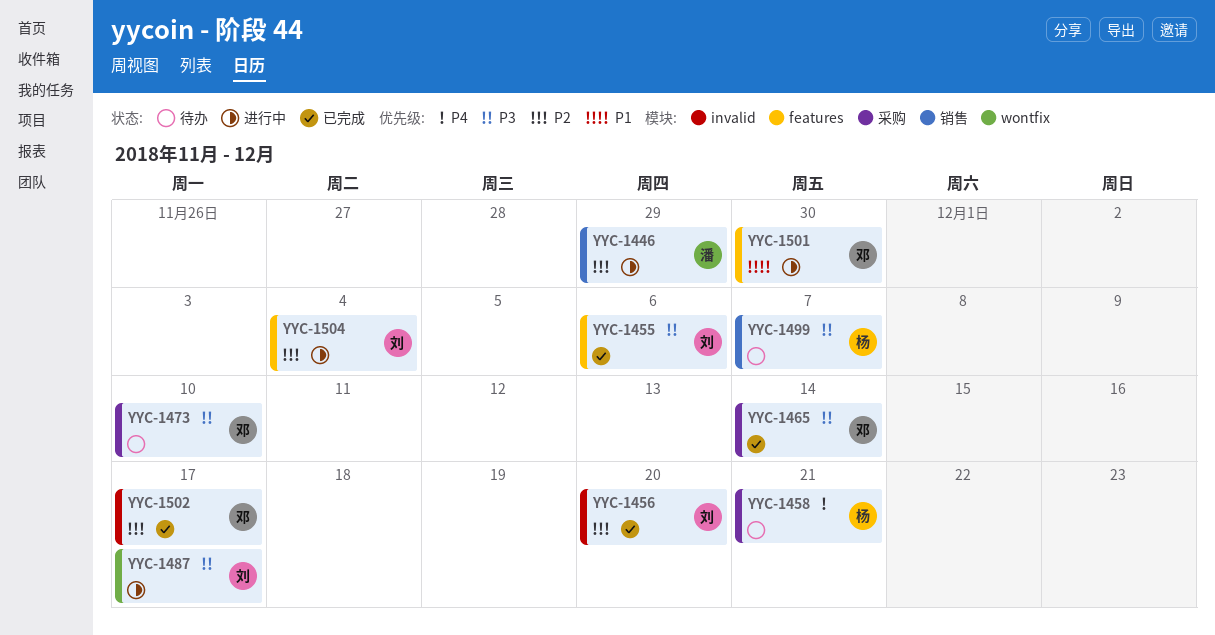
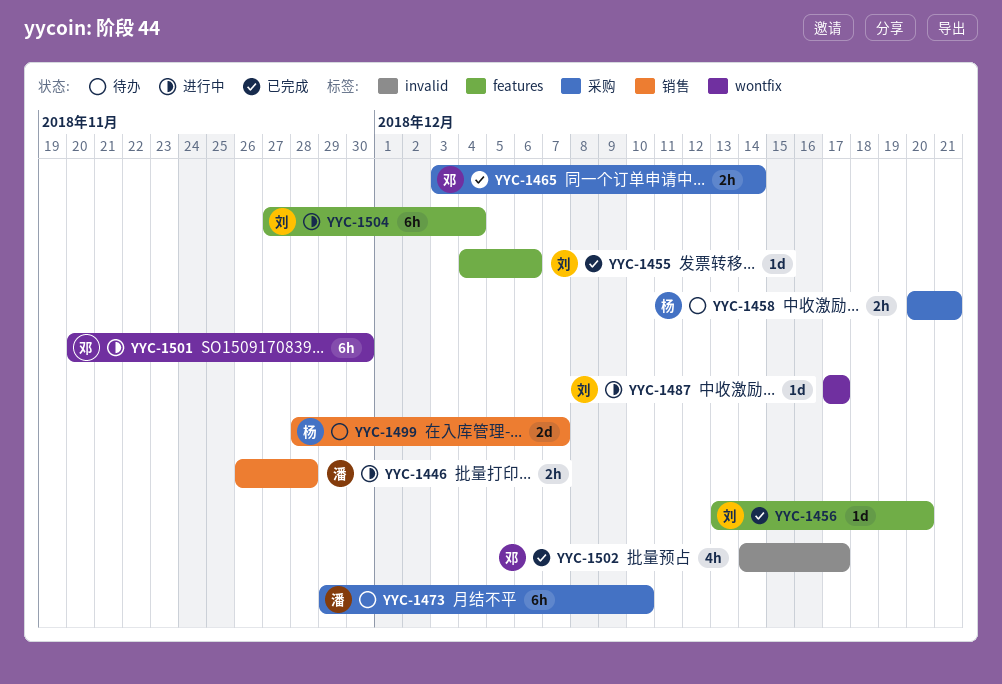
YYC-1446, due: Nov 29 -> Nov 28
YYC-1456, label: invalid -> features
YYC-1473, owner: 邓 -> 潘
YYC-1501, label: features -> wontfix

